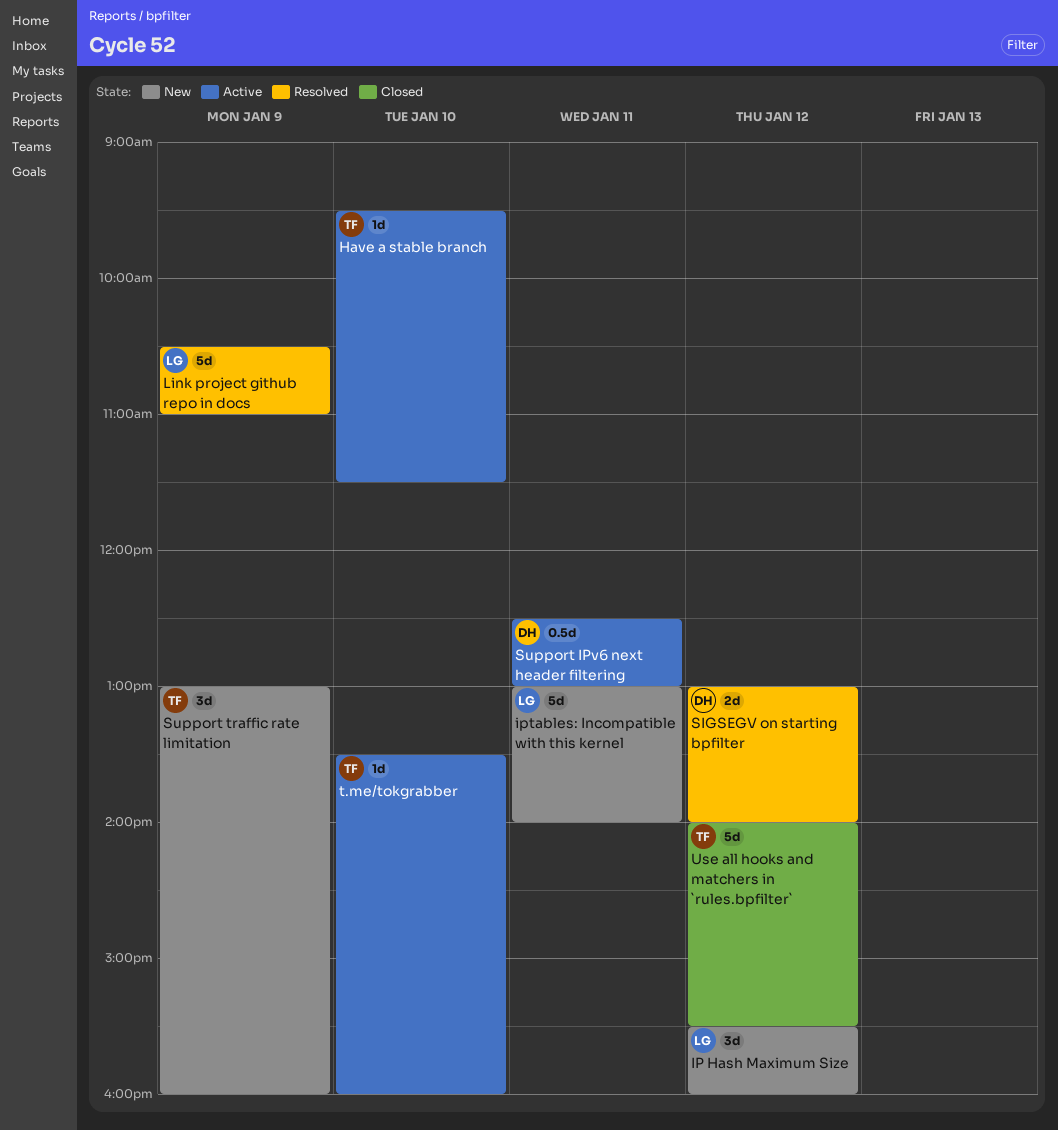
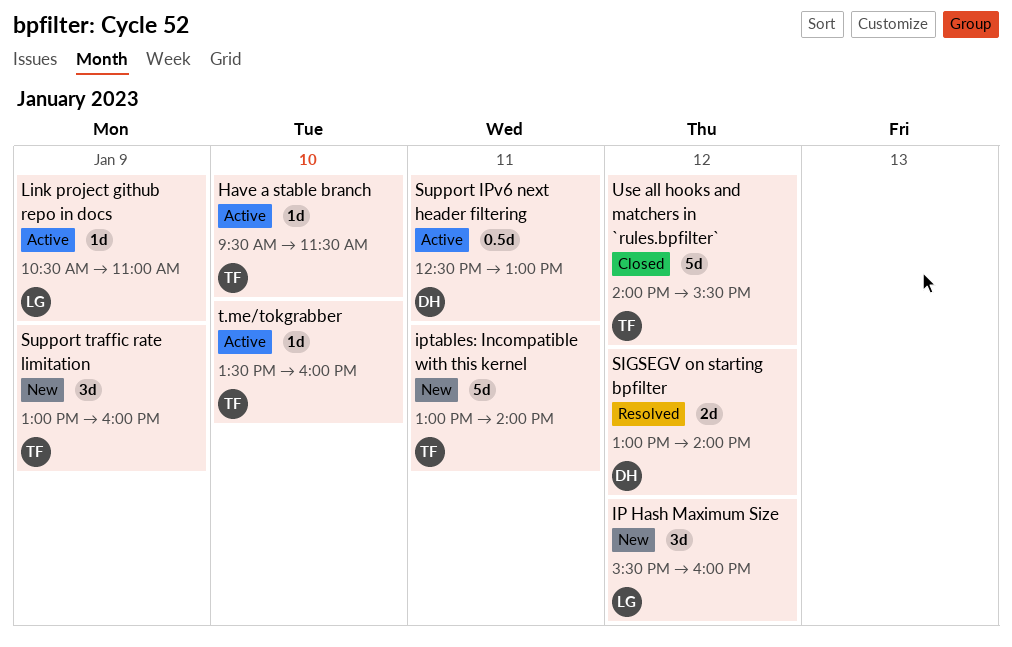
iptables: Incompatible with this kernel, owner: LG -> TF
Link project github repo in docs, status: Resolved -> Active
Link project github repo in docs, estimate: 5d -> 1d

